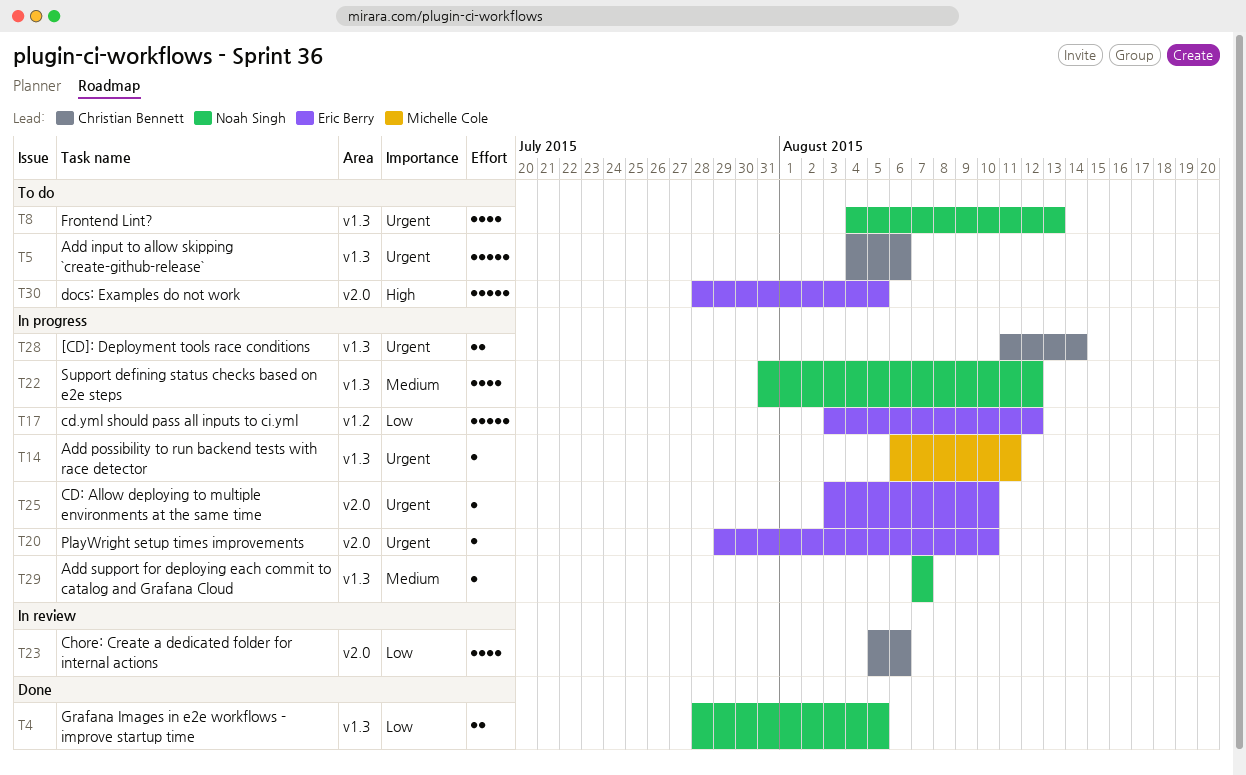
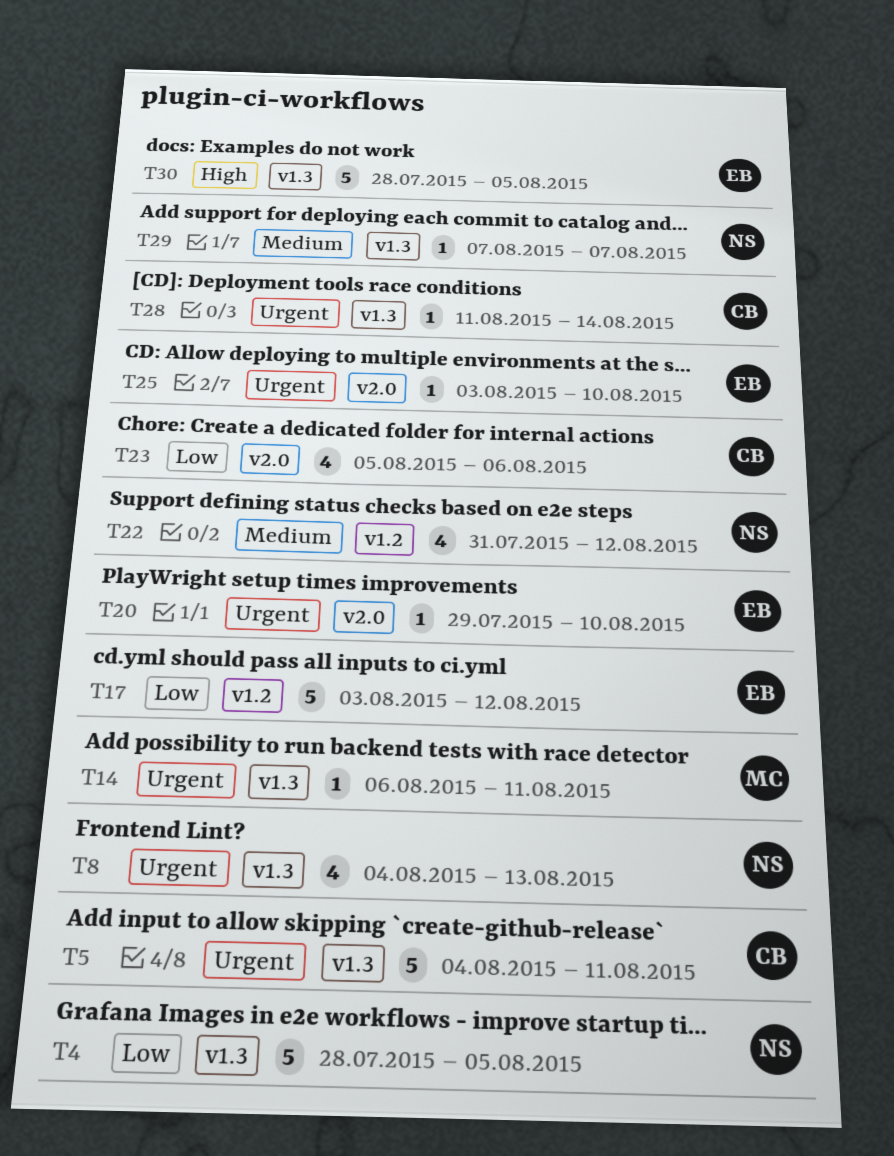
T4, estimate: 2 -> 5
T5, due: Aug 6 -> Aug 11
T22, label: v1.3 -> v1.2
T28, estimate: 2 -> 1
T30, label: v2.0 -> v1.3

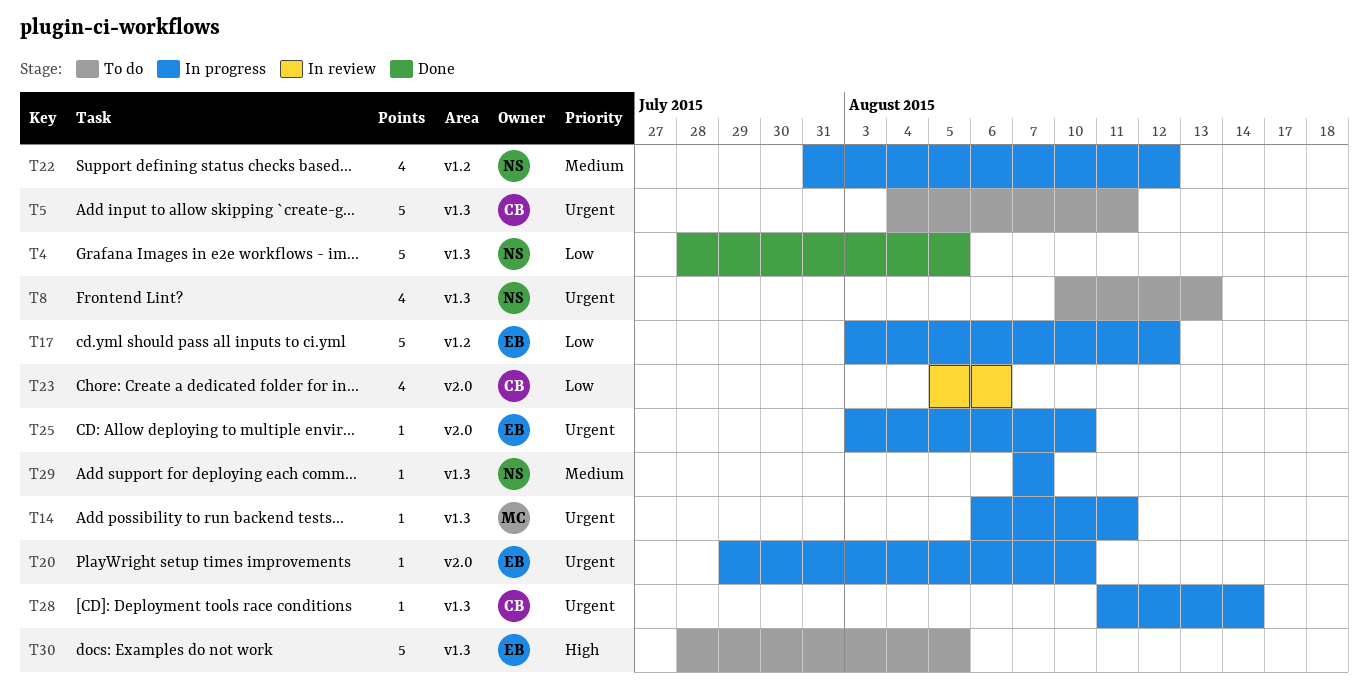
T8, start: Aug 4 -> Aug 10

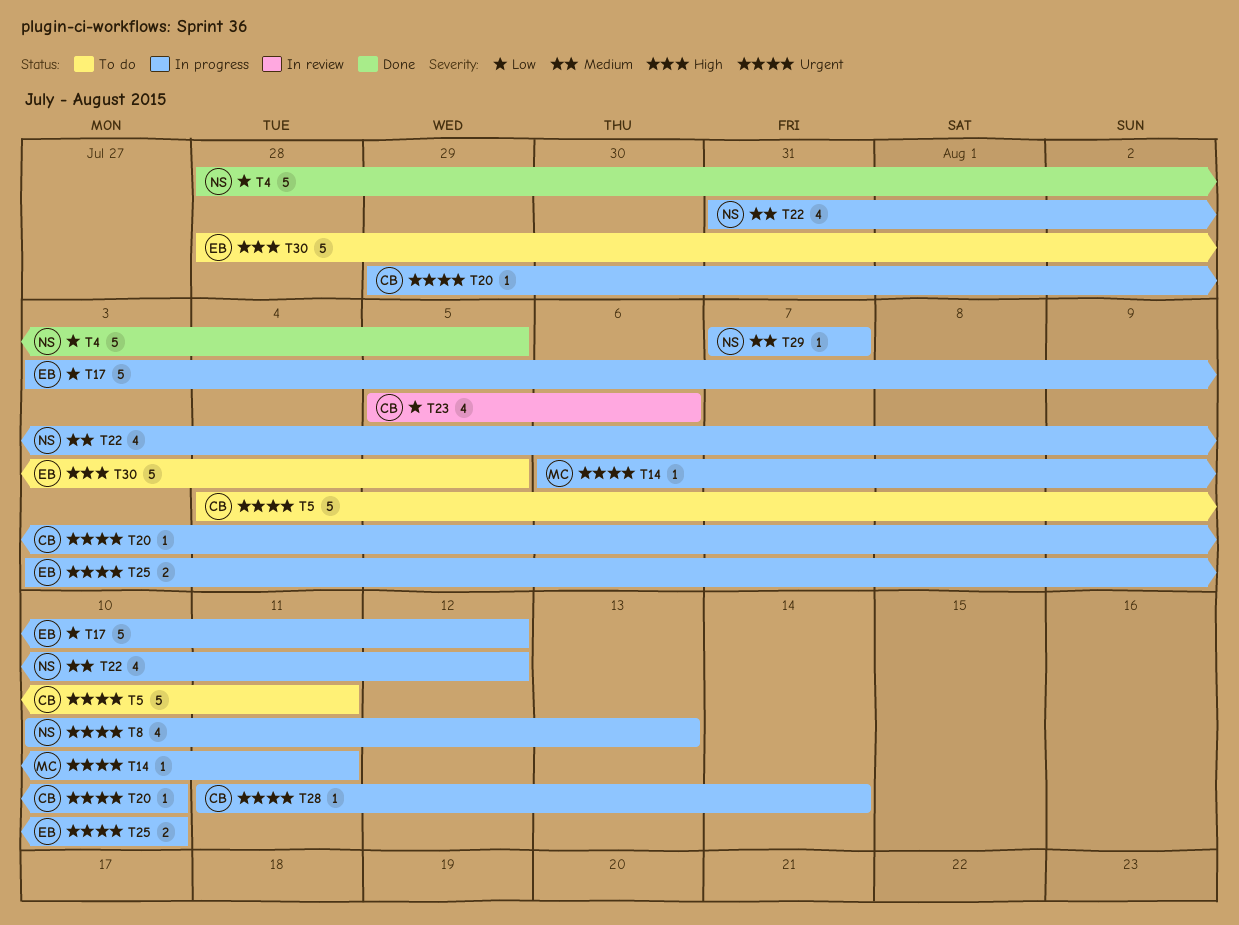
T8, status: To do -> In progress
T20, owner: EB -> CB
T25, estimate: 1 -> 2

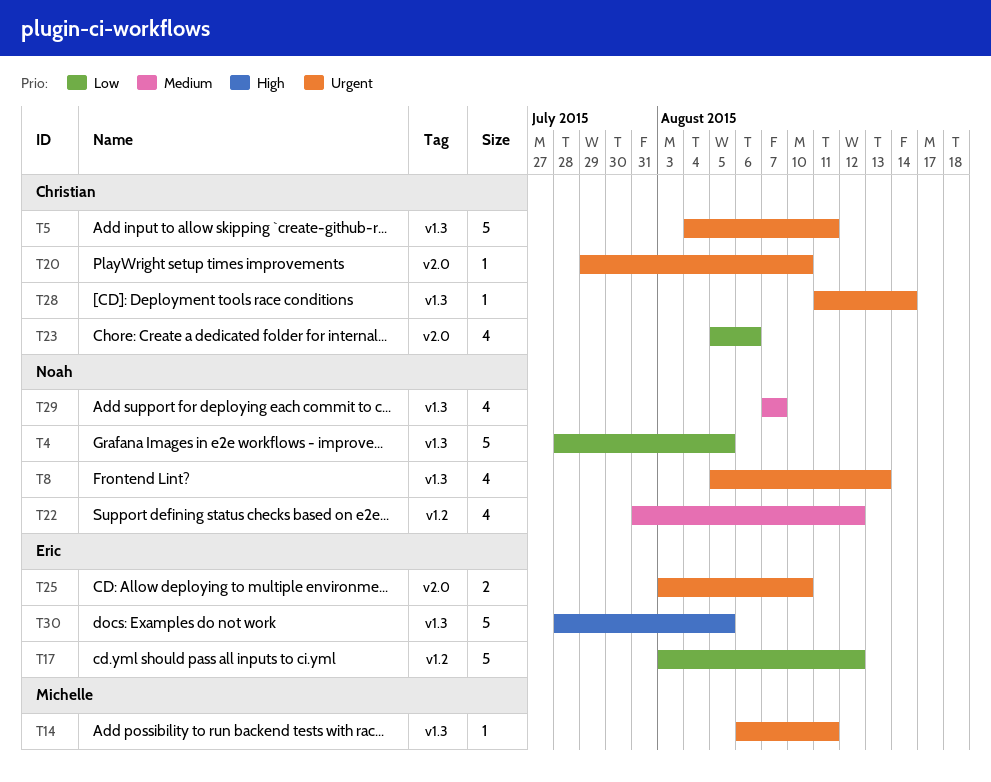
T8, start: Aug 10 -> Aug 5
T29, estimate: 1 -> 4

